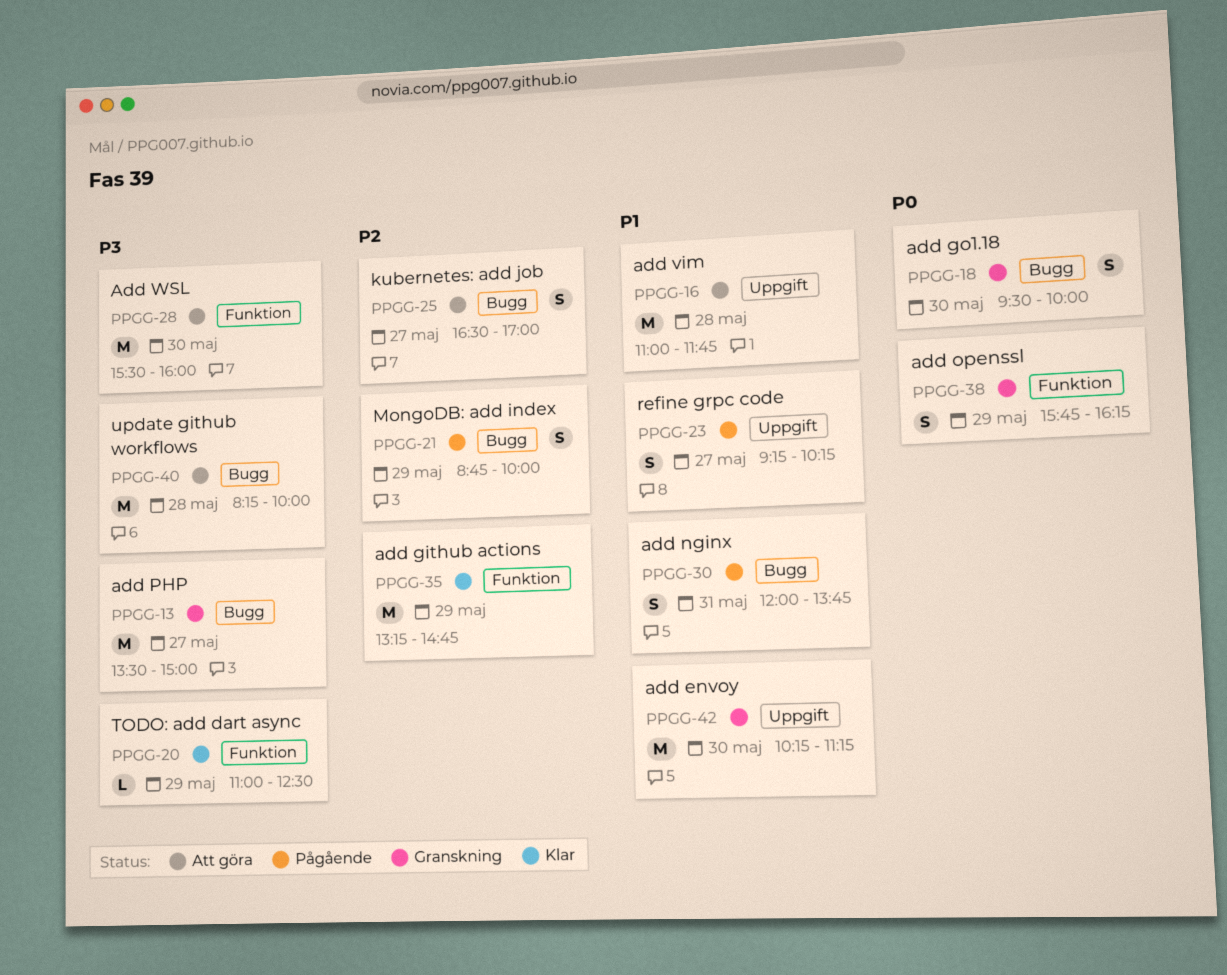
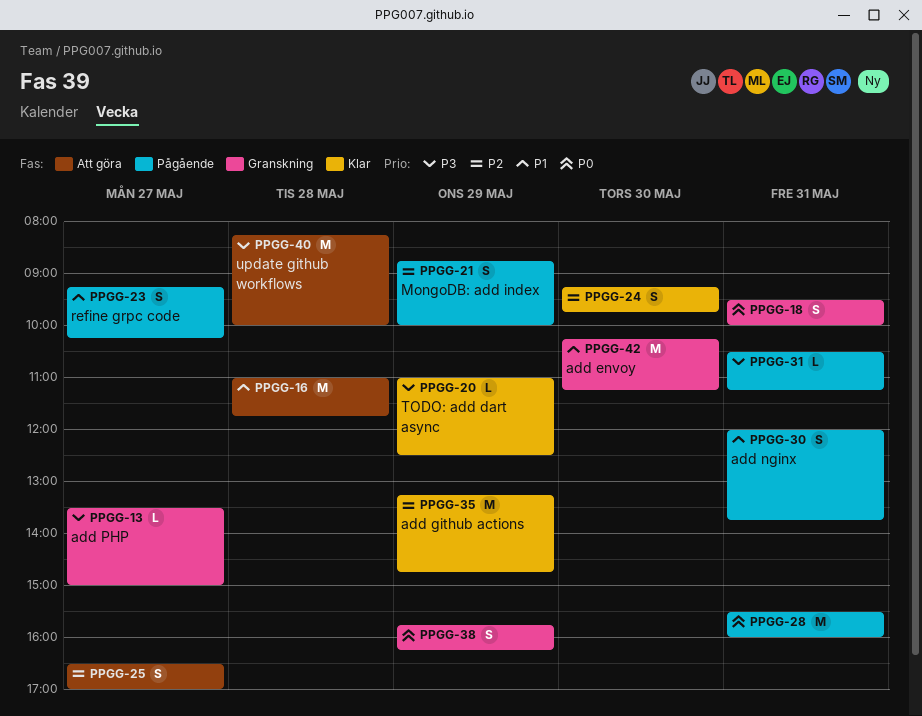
PPGG-13, estimate: M -> L
PPGG-18, day: May 30 -> May 31
PPGG-24: none -> present
PPGG-28, status: Att göra -> Pågående
PPGG-28, priority: P3 -> P0
PPGG-28, day: May 30 -> May 31
PPGG-31: none -> present

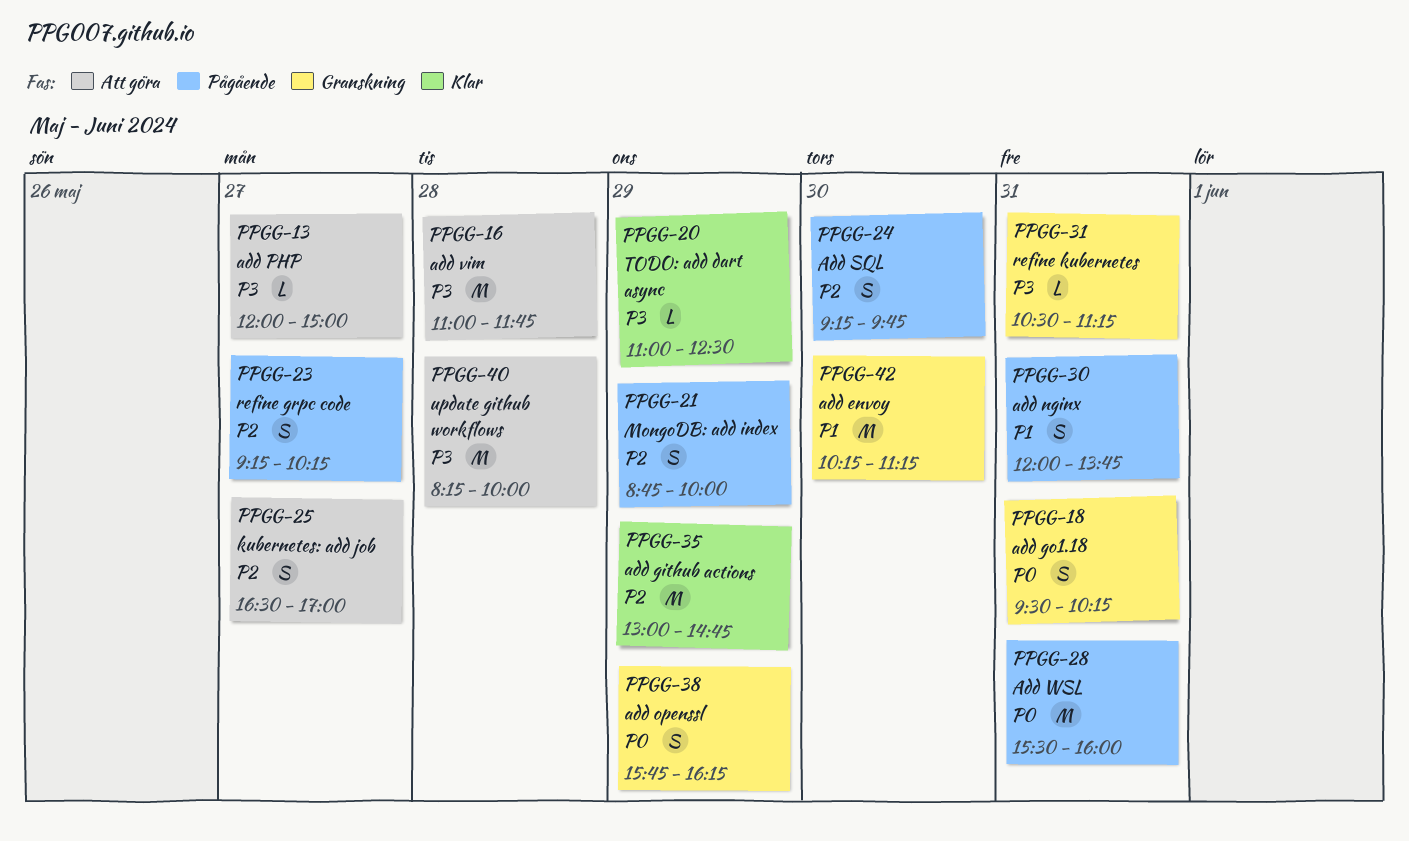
PPGG-13, status: Granskning -> Att göra
PPGG-13, begins: 13:30 -> 12:00
PPGG-16, priority: P1 -> P3
PPGG-18, ends: 10:00 -> 10:15
PPGG-23, priority: P1 -> P2
PPGG-24, status: Klar -> Pågående
PPGG-31, status: Pågående -> Granskning
PPGG-35, begins: 13:15 -> 13:00

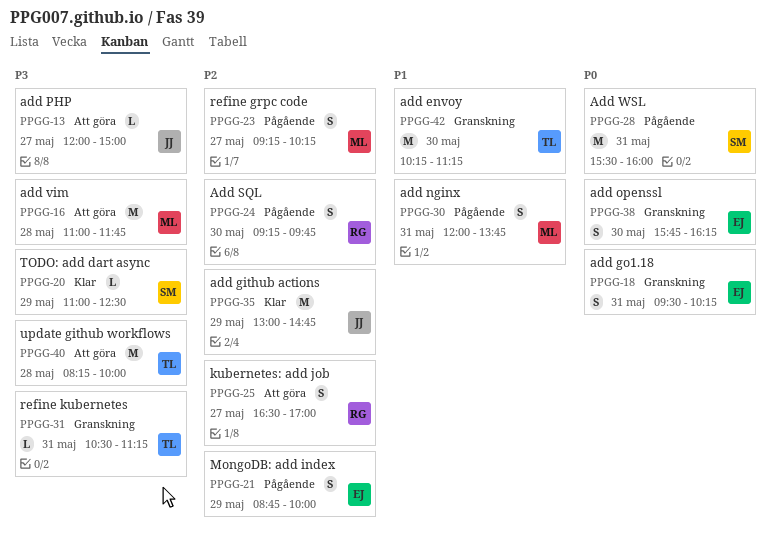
PPGG-38, day: May 29 -> May 30

